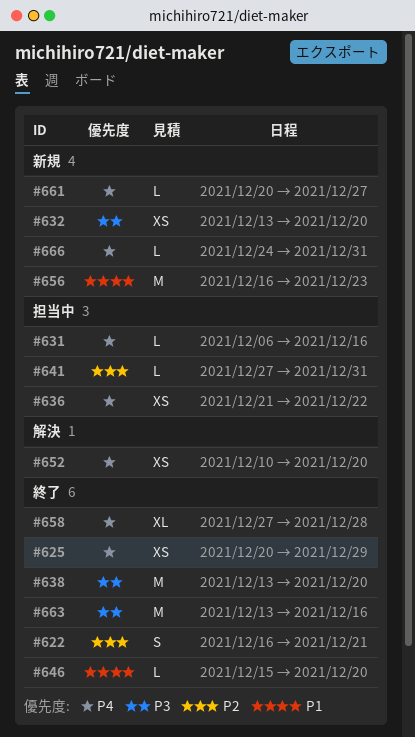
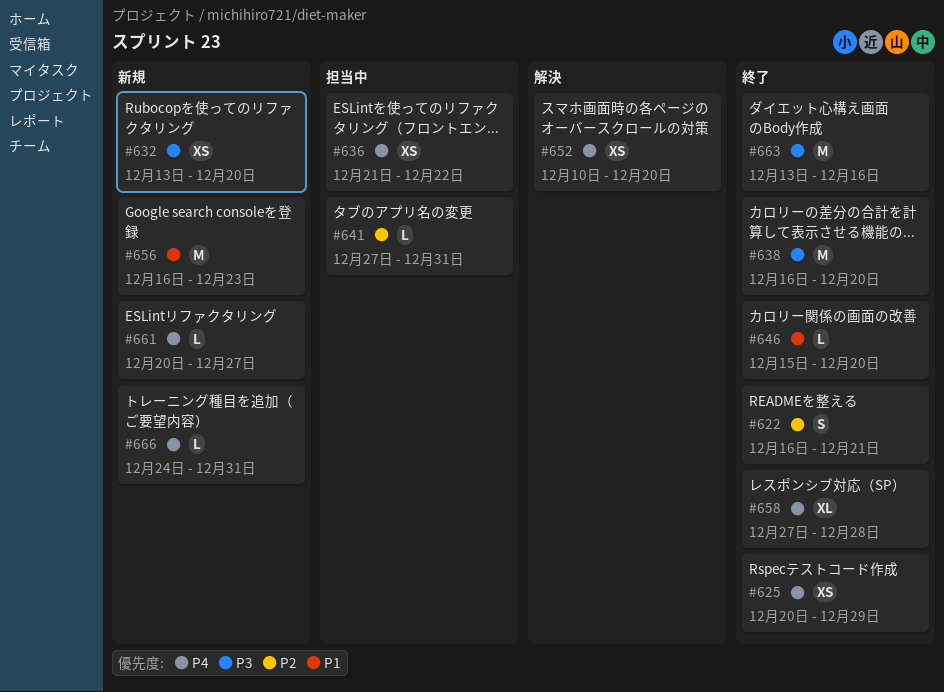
#631: present -> none
#638, start: Dec 13 -> Dec 16

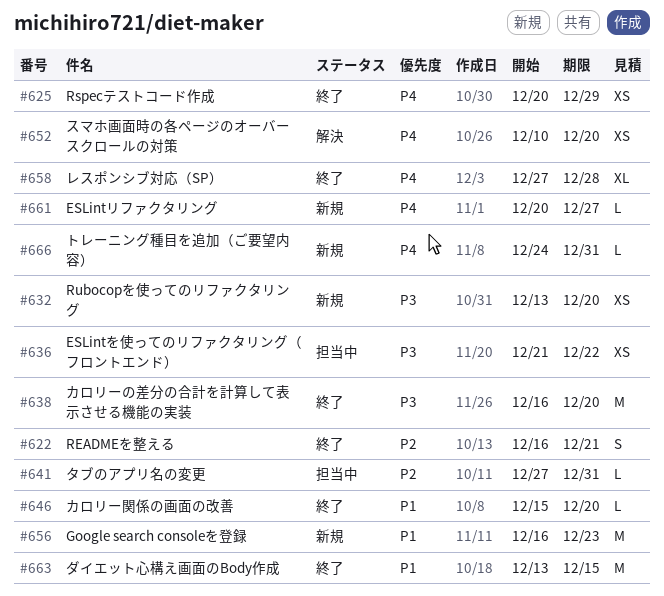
#636, priority: P4 -> P3
#663, priority: P3 -> P1
#663, due: Dec 16 -> Dec 15

